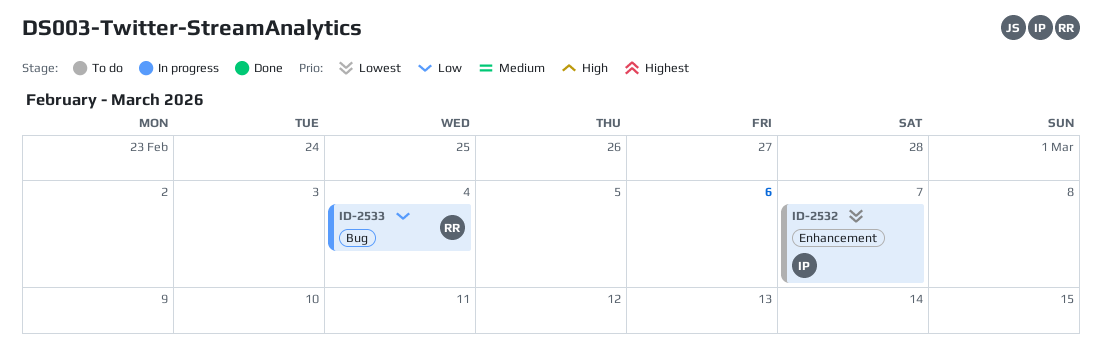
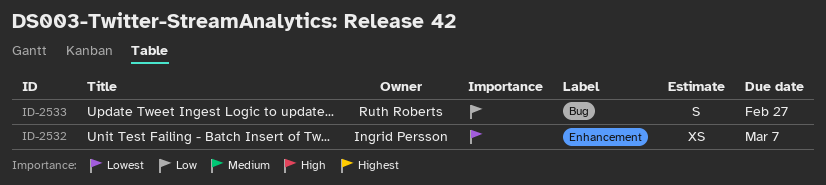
ID-2533, due: Mar 4 -> Feb 27

